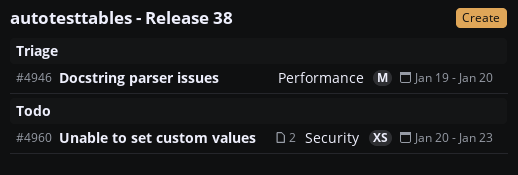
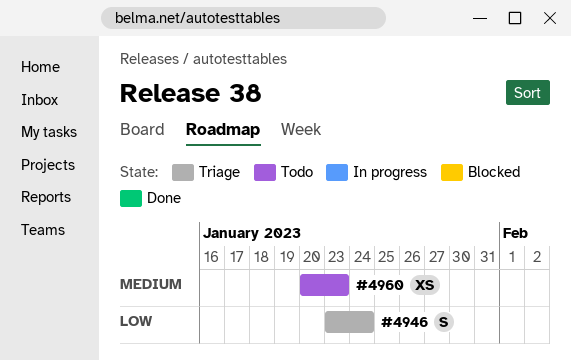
#4946, estimate: M -> S
#4946, start: Jan 19 -> Jan 23
#4946, due: Jan 20 -> Jan 24

